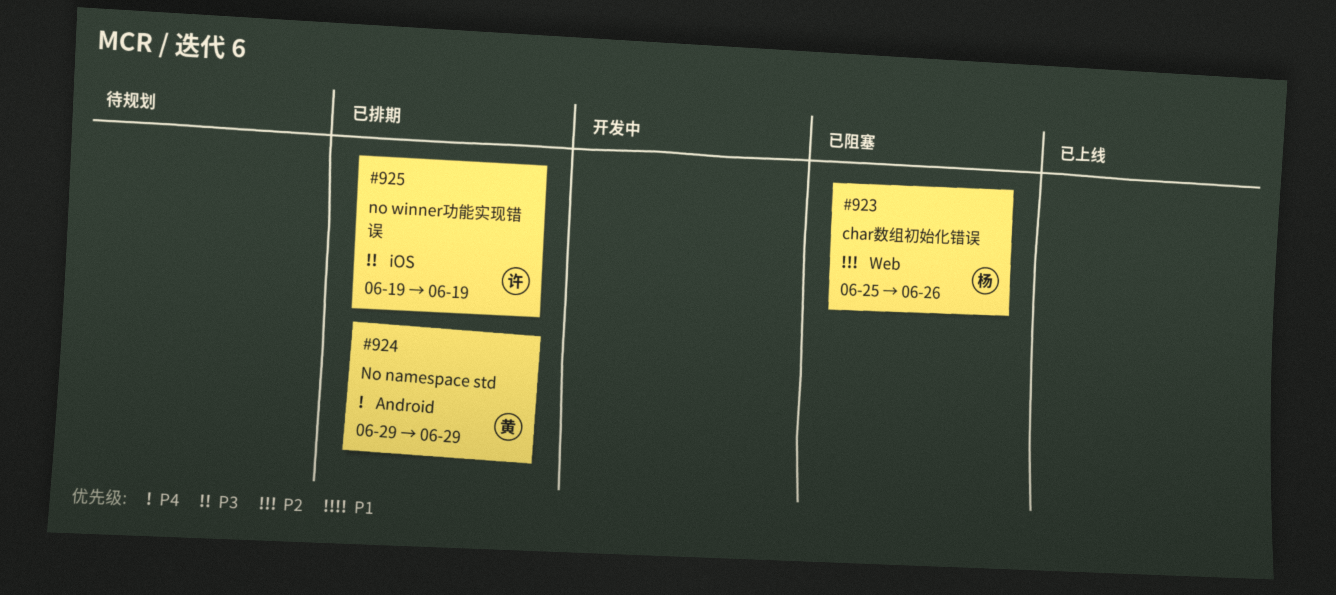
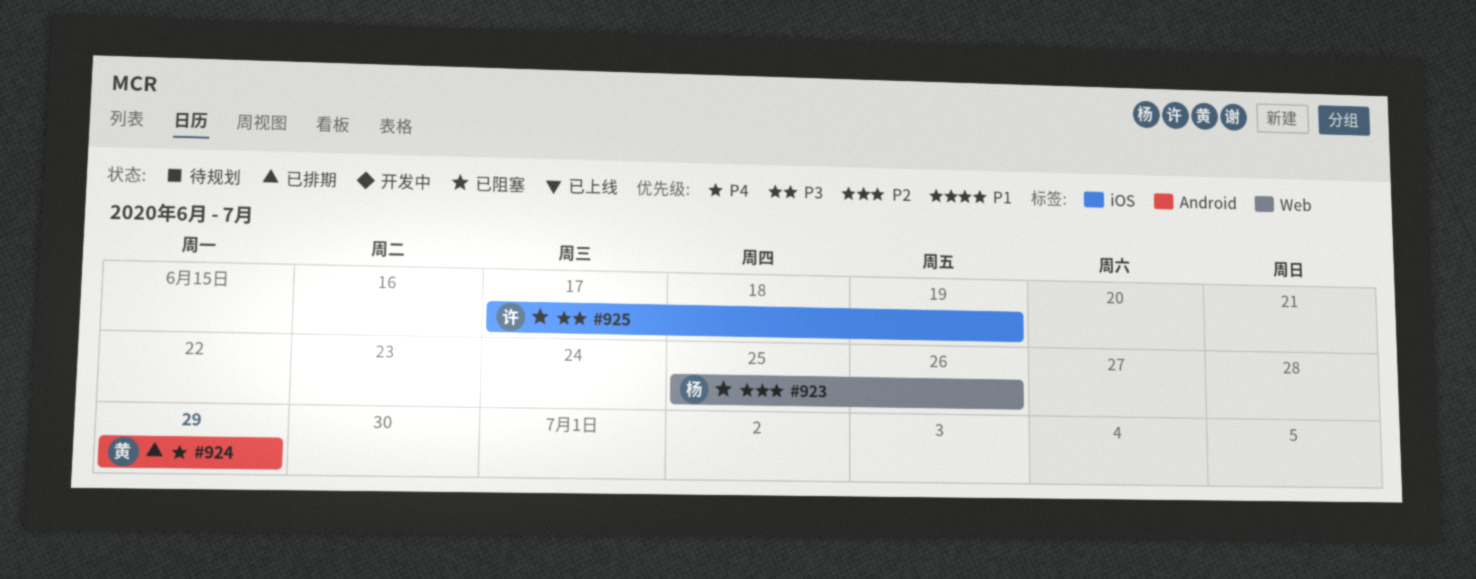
#925, status: 已排期 -> 已阻塞
#925, start: Jun 19 -> Jun 17

